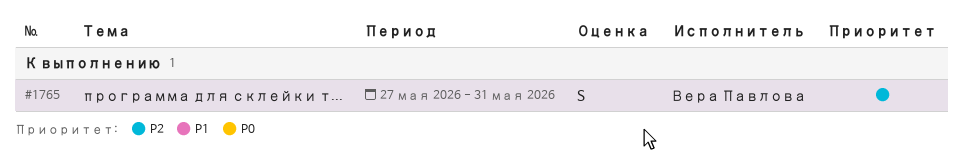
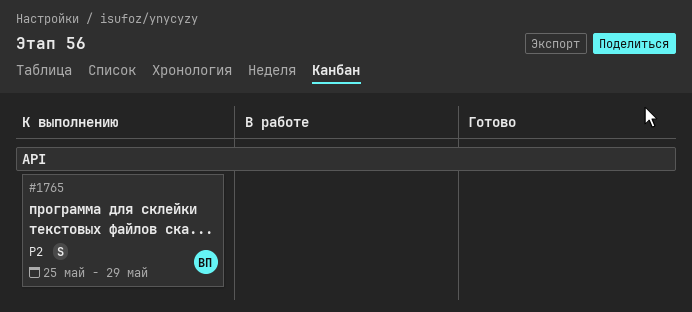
#1765, start: May 27 -> May 25
#1765, due: May 31 -> May 29

